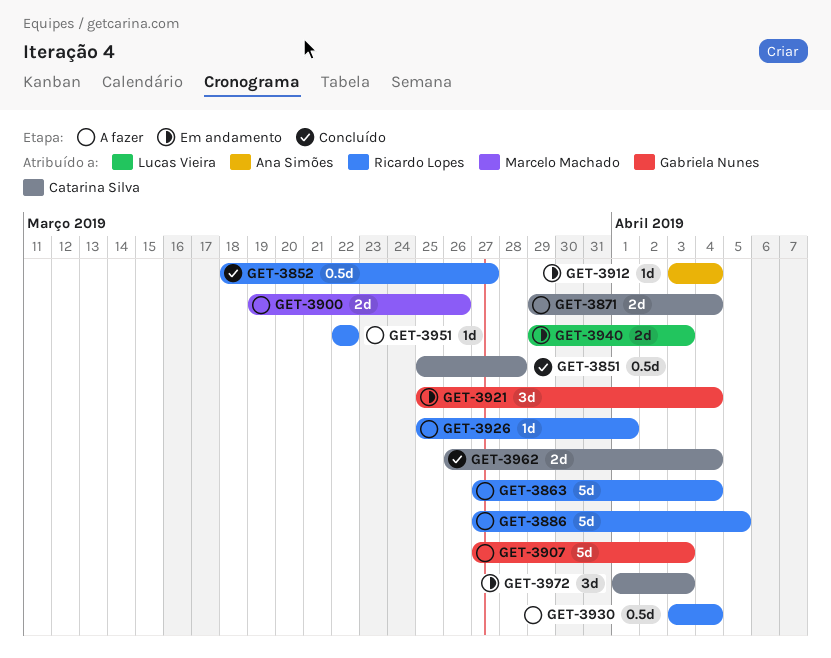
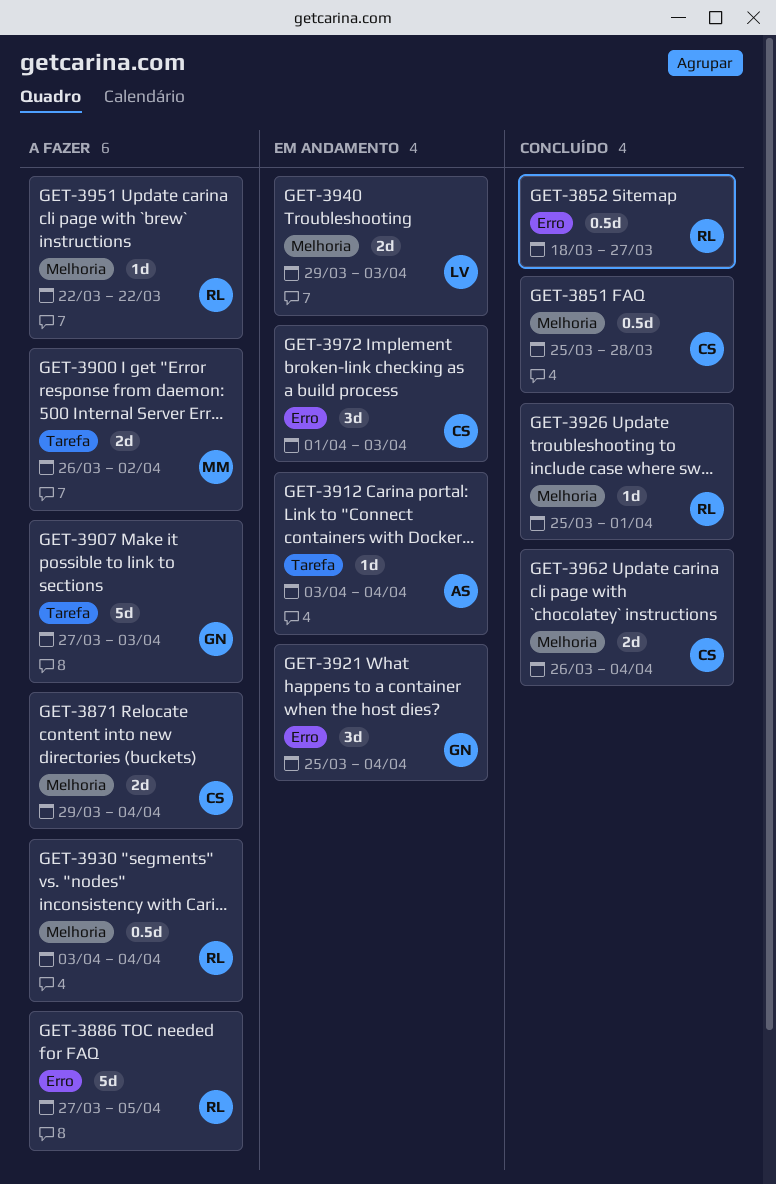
GET-3863: present -> none
GET-3900, start: Mar 19 -> Mar 26
GET-3900, due: Mar 26 -> Apr 2
GET-3926, status: A fazer -> Concluído

